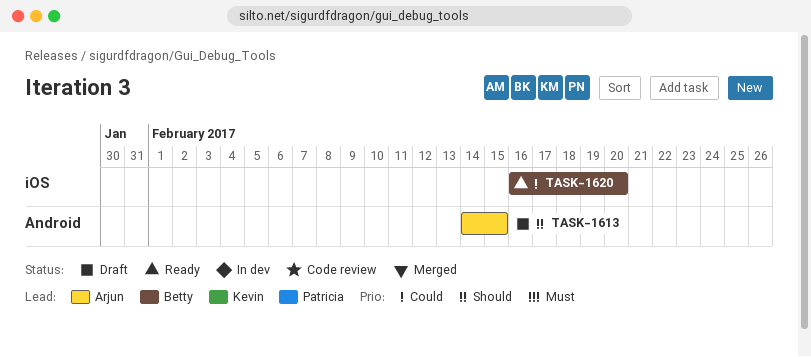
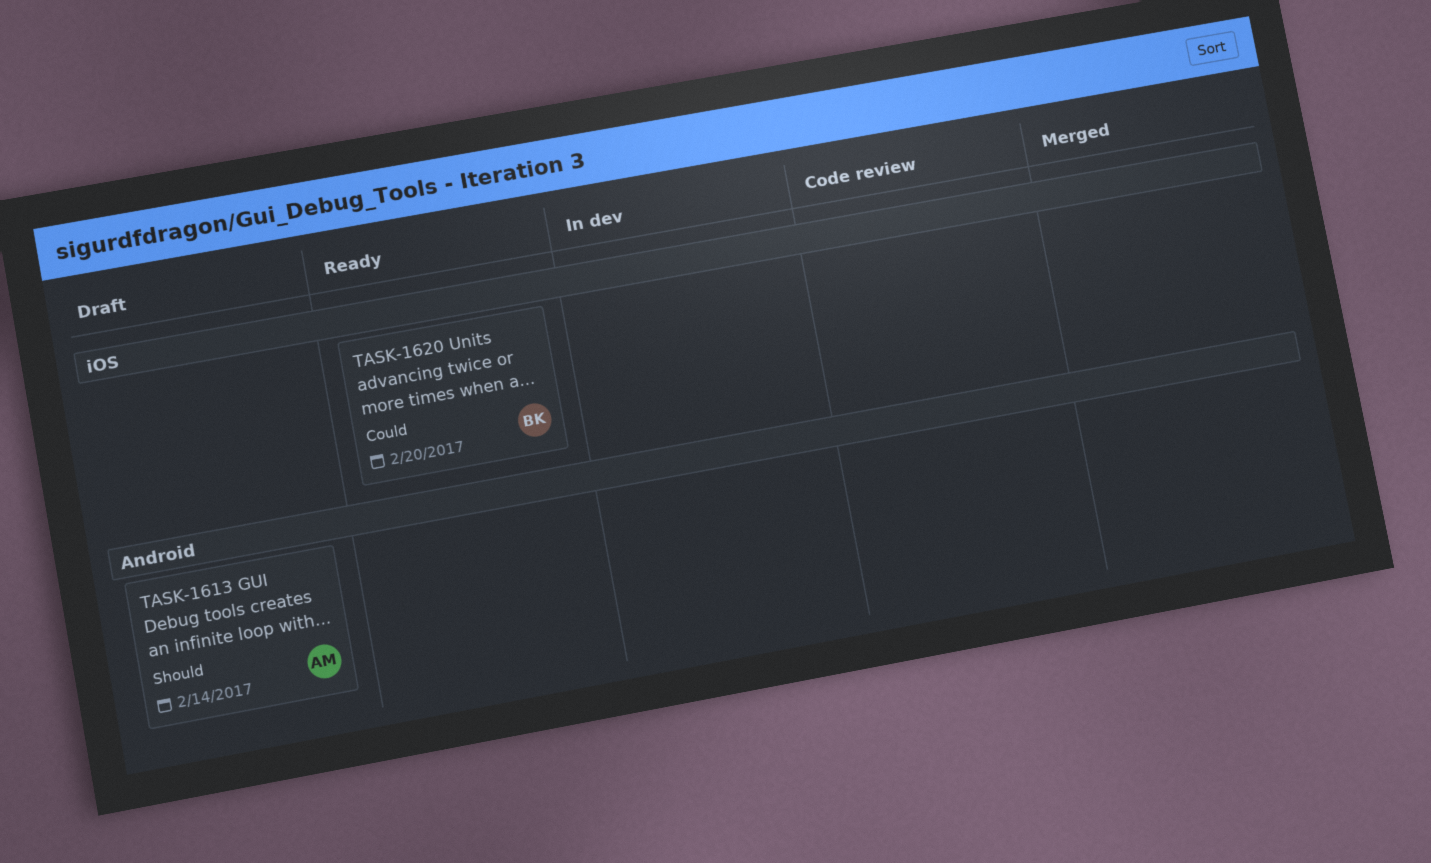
TASK-1613, due: Feb 15 -> Feb 14

